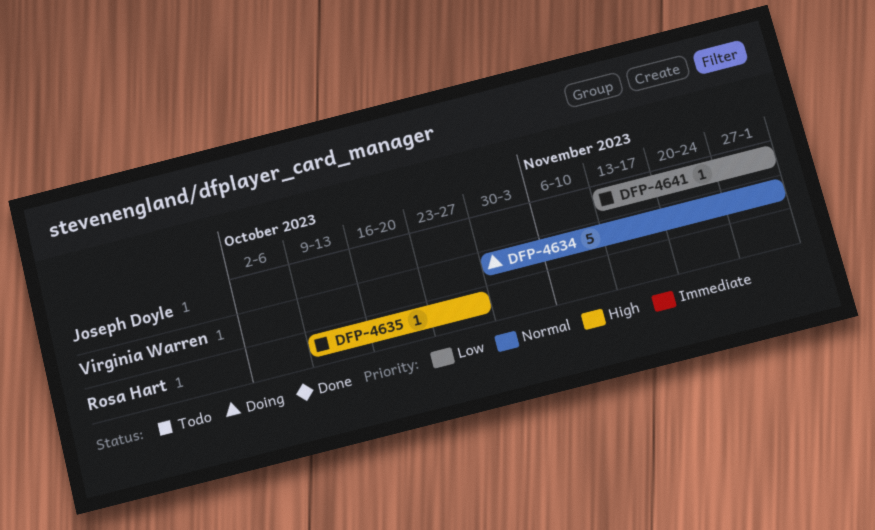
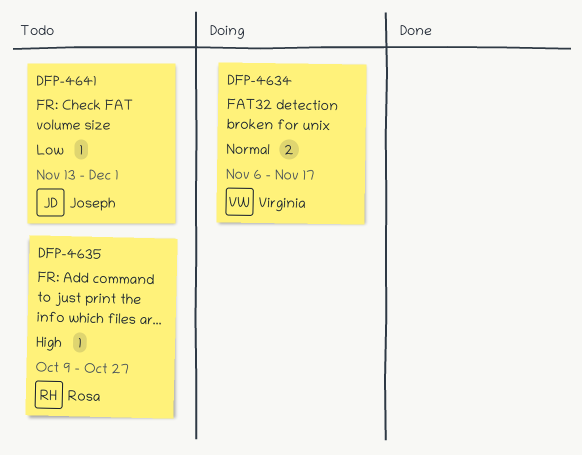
DFP-4634, estimate: 5 -> 2
DFP-4634, start: Oct 30 -> Nov 6
DFP-4634, due: Dec 1 -> Nov 17

